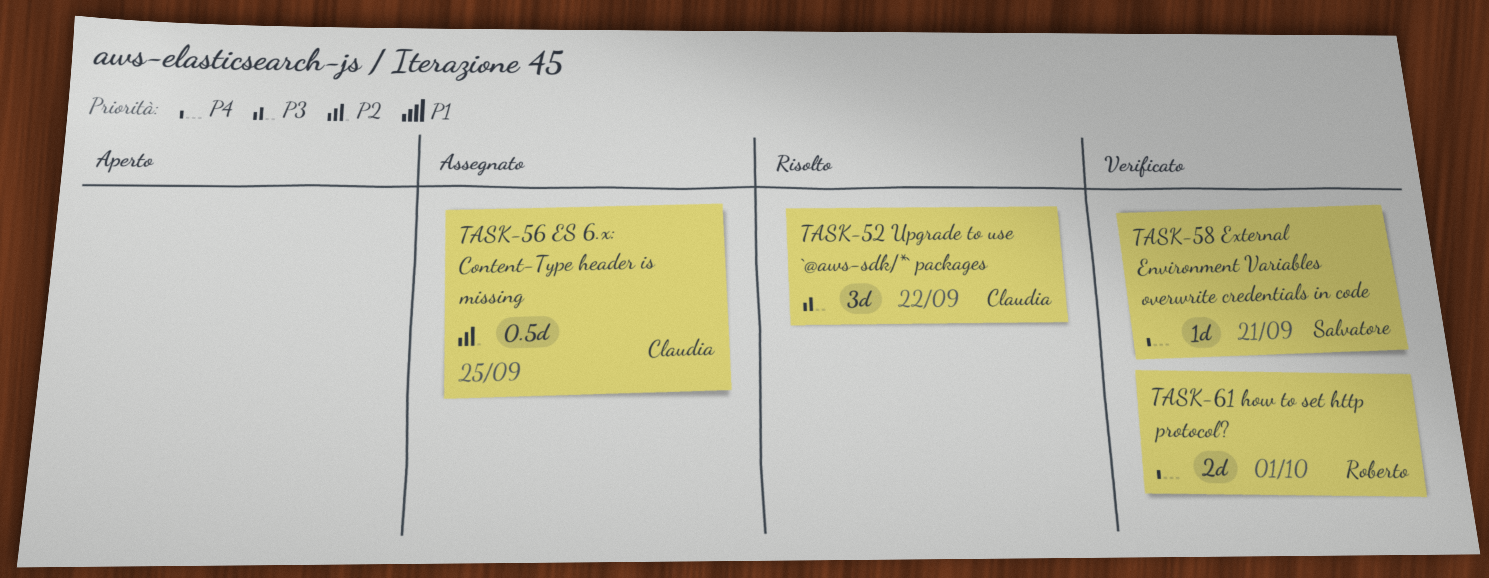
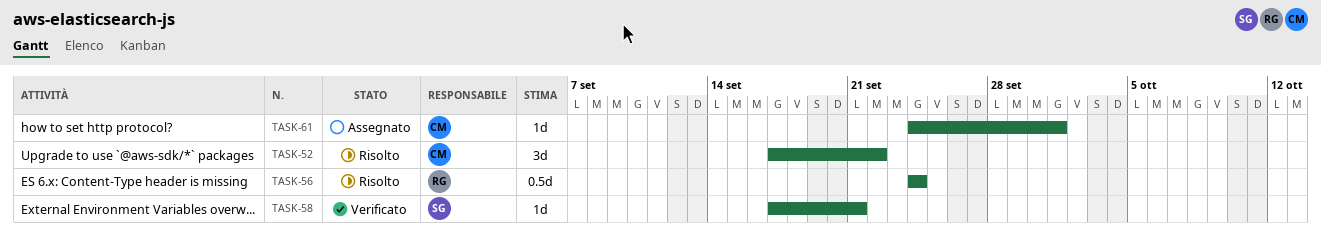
TASK-56, status: Assegnato -> Risolto
TASK-56, owner: Claudia -> Roberto
TASK-56, due: Sep 25 -> Sep 24
TASK-61, status: Verificato -> Assegnato
TASK-61, owner: Roberto -> Claudia
TASK-61, estimate: 2d -> 1d

